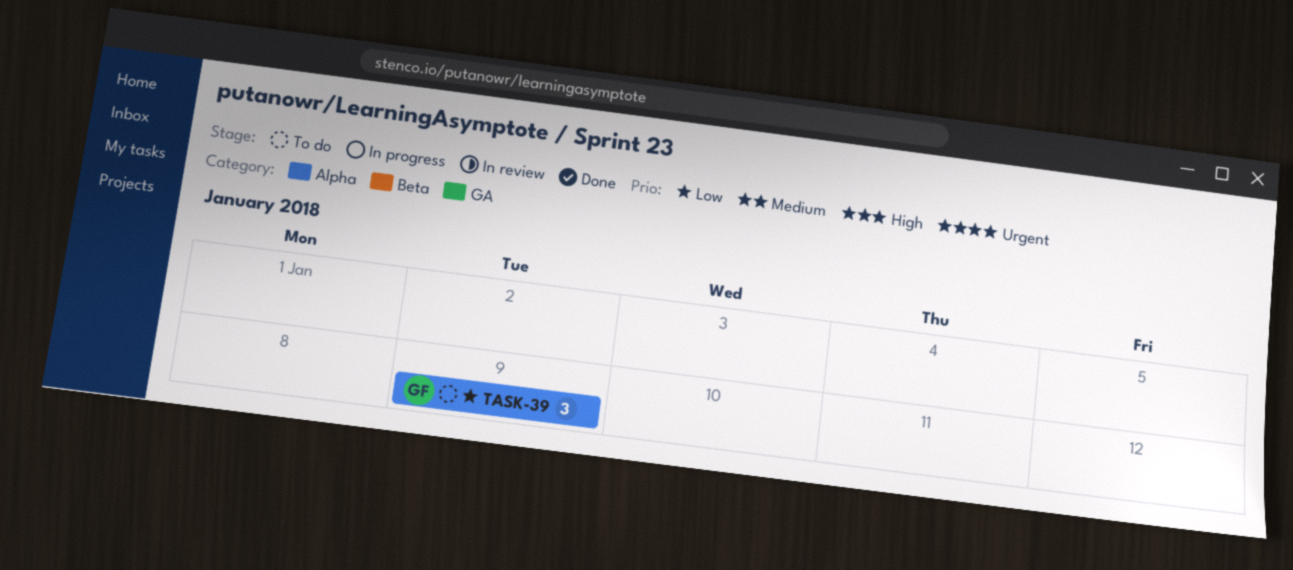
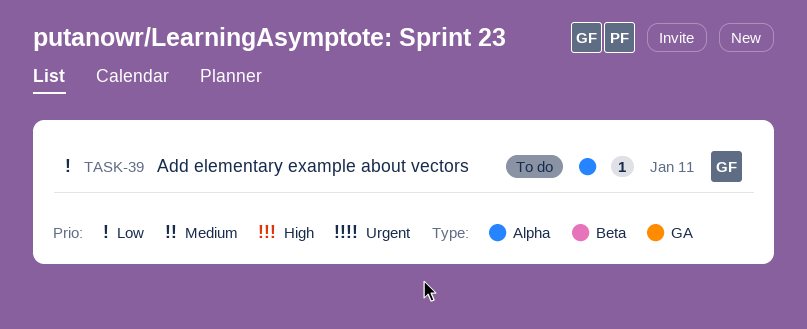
TASK-39, estimate: 3 -> 1
TASK-39, due: Jan 9 -> Jan 11

